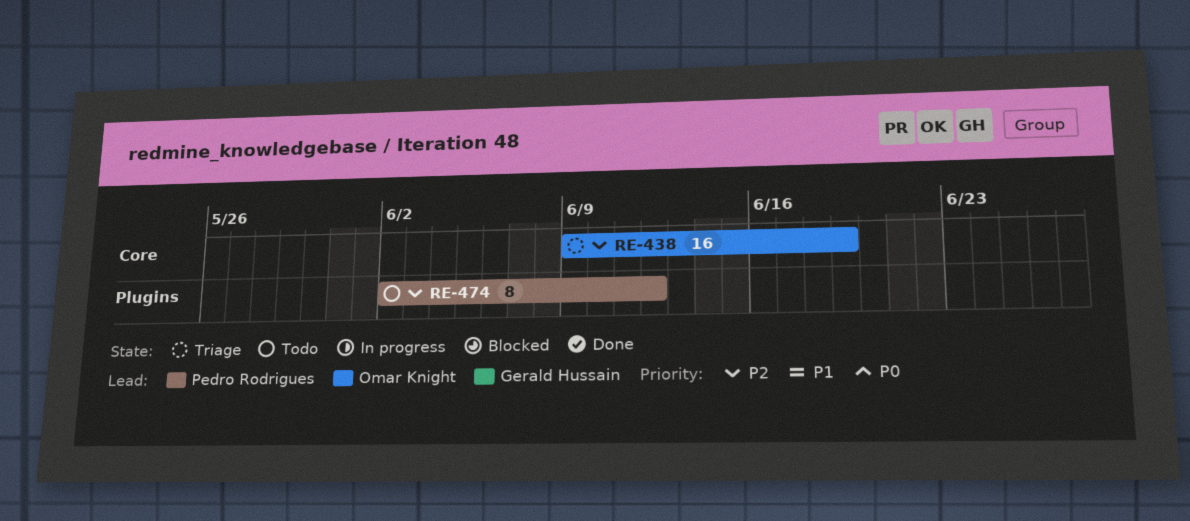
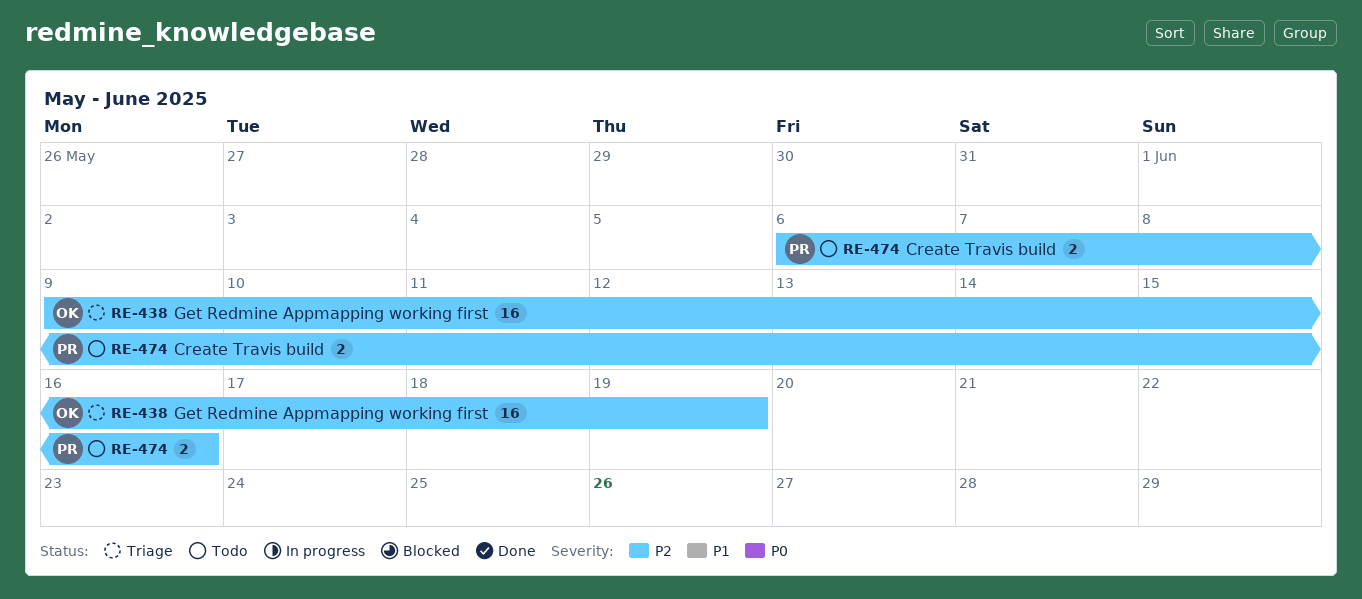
RE-474, estimate: 8 -> 2
RE-474, start: Jun 2 -> Jun 6
RE-474, due: Jun 12 -> Jun 16

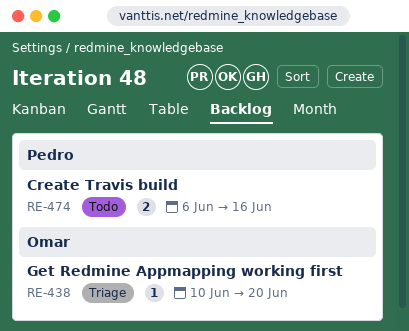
RE-438, estimate: 16 -> 1
RE-438, start: Jun 9 -> Jun 10
RE-438, due: Jun 19 -> Jun 20

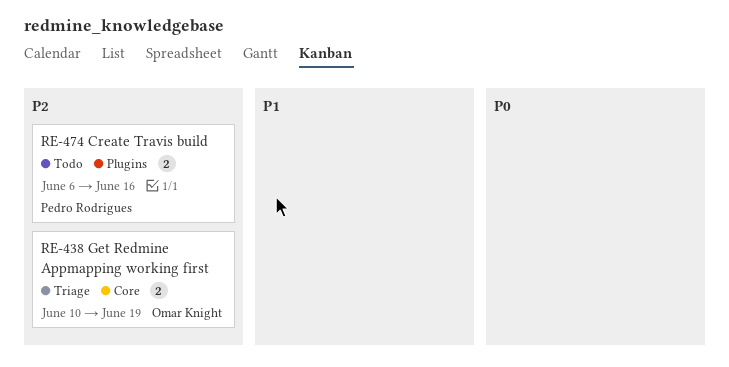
RE-438, estimate: 1 -> 2
RE-438, due: Jun 20 -> Jun 19

